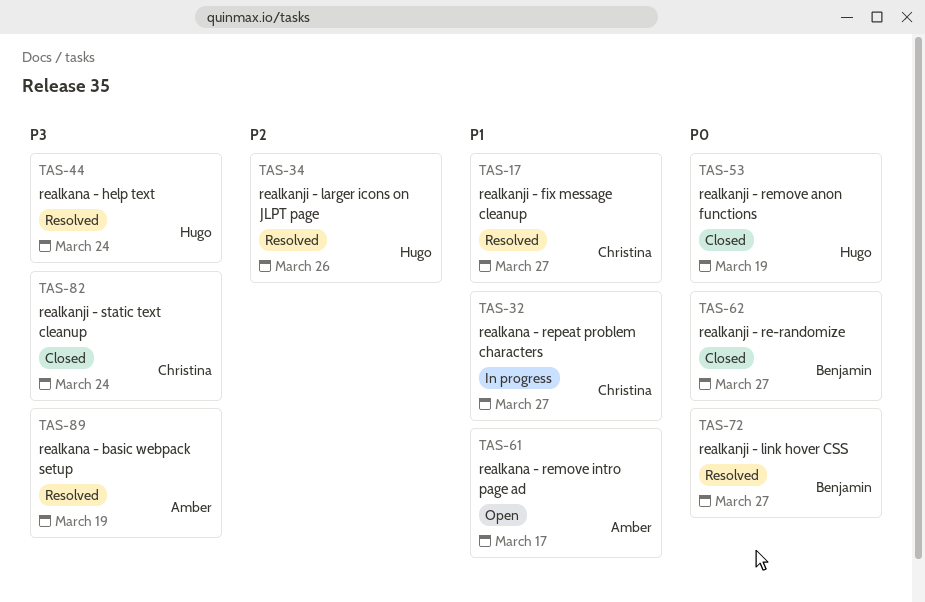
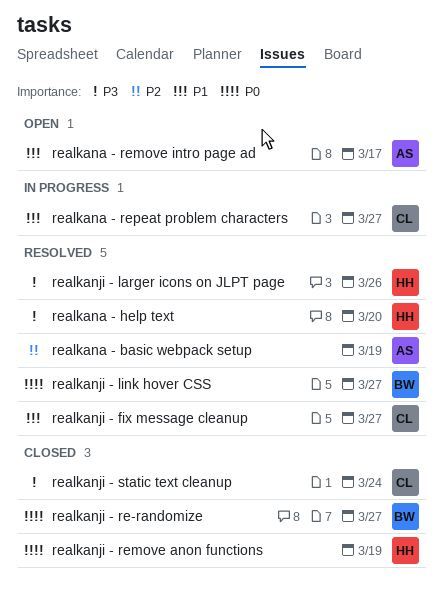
realkana - basic webpack setup, priority: P3 -> P2
realkana - help text, due: Mar 24 -> Mar 20
realkanji - larger icons on JLPT page, priority: P2 -> P3

